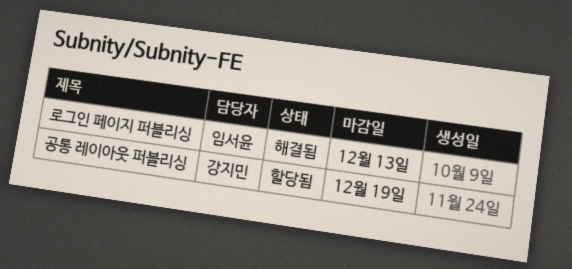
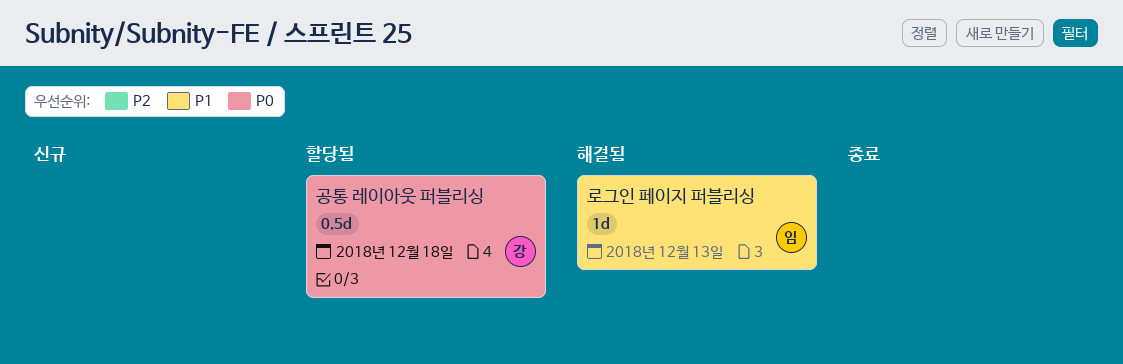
공통 레이아웃 퍼블리싱, due: Dec 19 -> Dec 18

